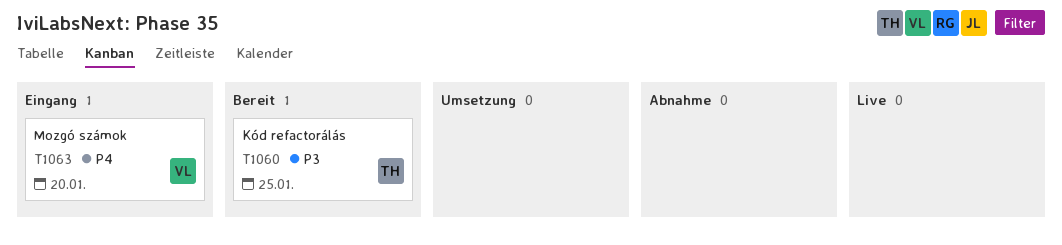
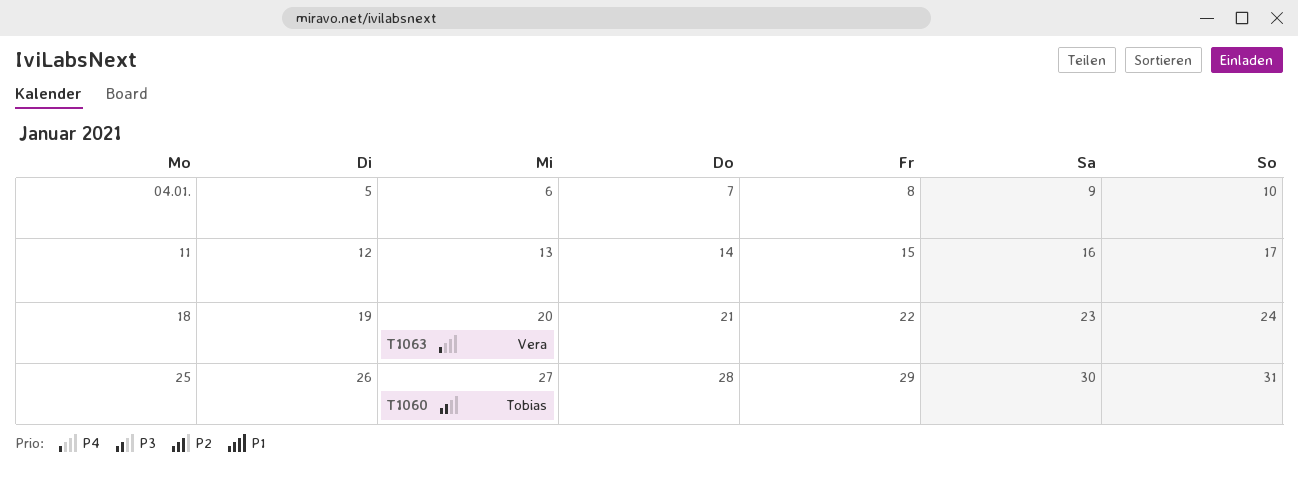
T1060, due: Jan 25 -> Jan 27

